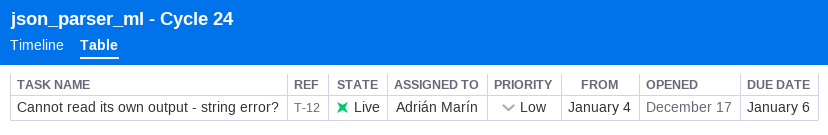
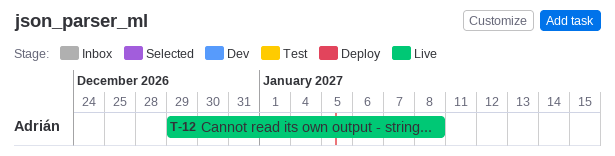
T-12, start: Jan 4 -> Dec 29
T-12, due: Jan 6 -> Jan 8

